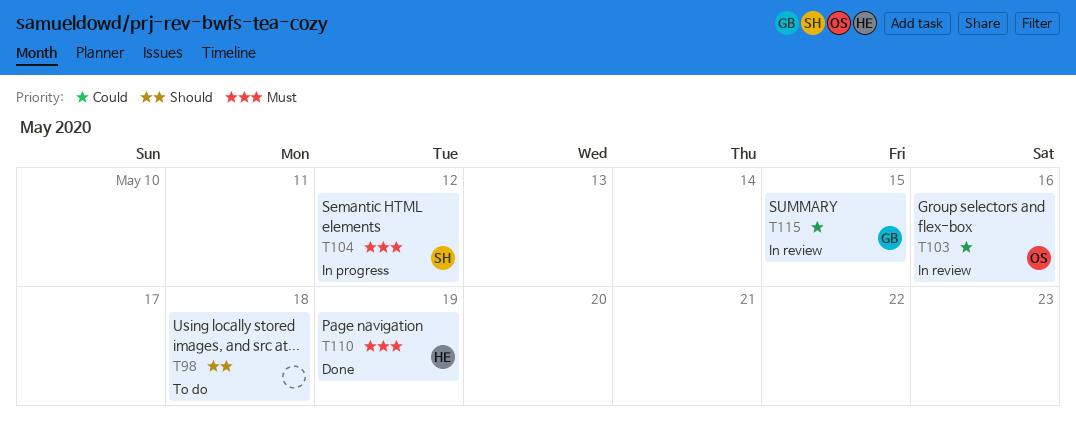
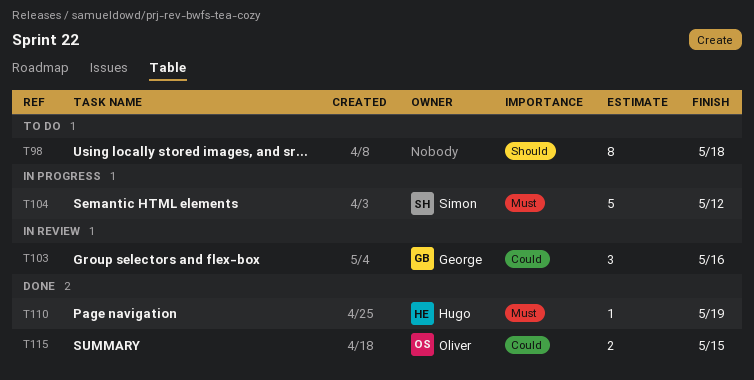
T103, owner: Oliver -> George
T115, status: In review -> Done
T115, owner: George -> Oliver

